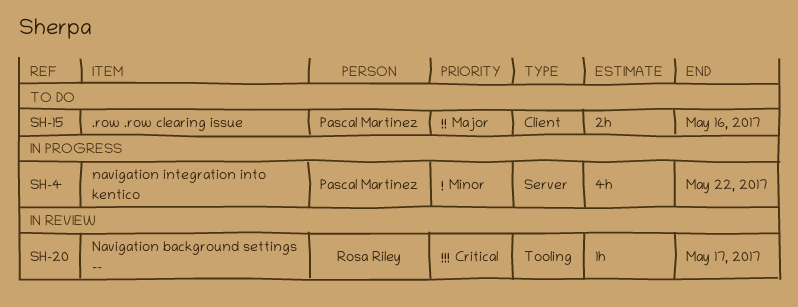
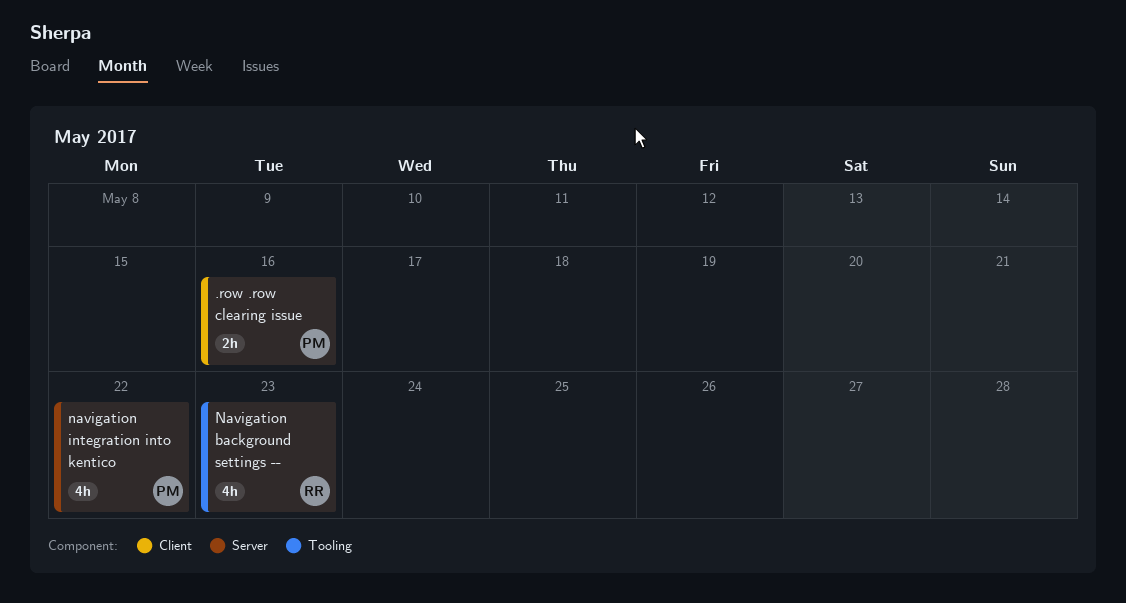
Navigation background settings --, estimate: 1h -> 4h
Navigation background settings --, due: May 17 -> May 23

